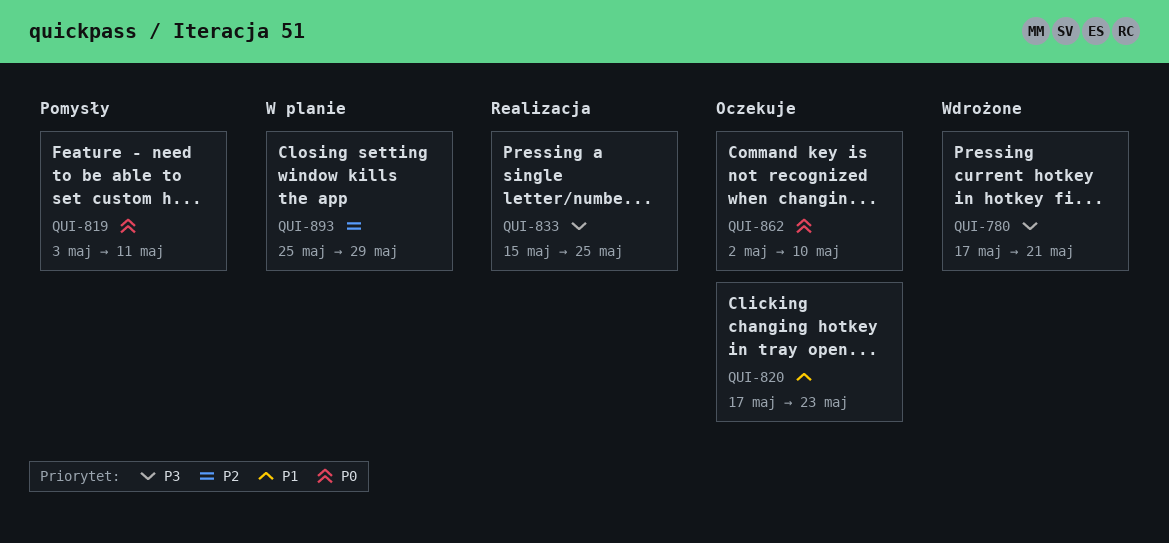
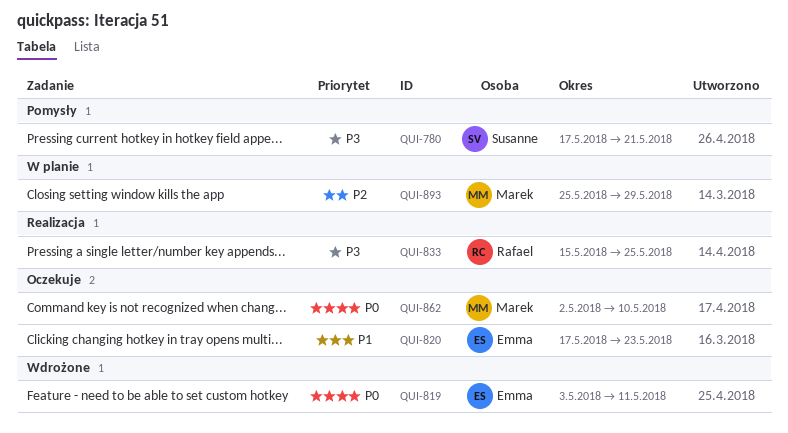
QUI-780, status: Wdrożone -> Pomysły
QUI-819, status: Pomysły -> Wdrożone

